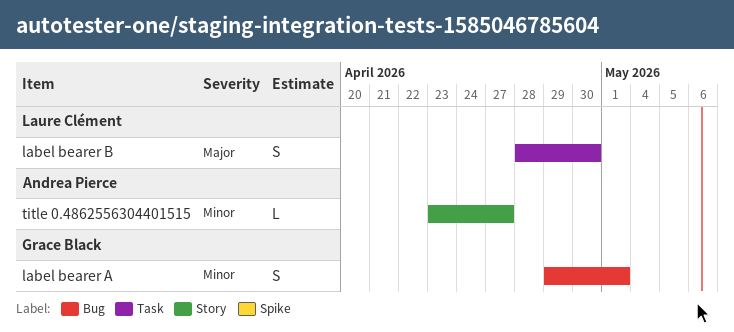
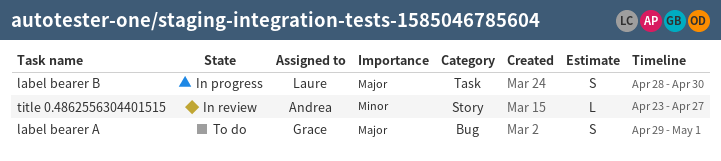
label bearer A, priority: Minor -> Major

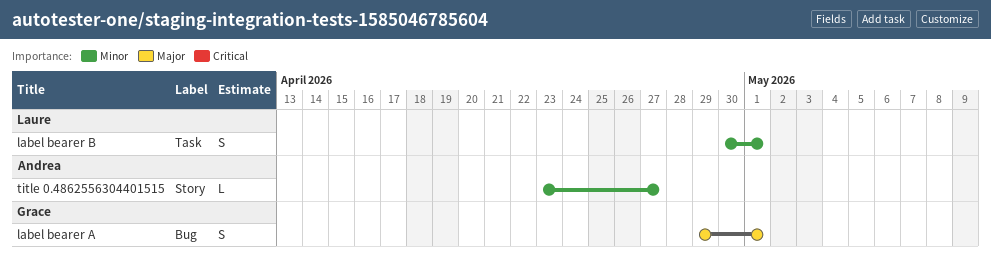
label bearer B, priority: Major -> Minor
label bearer B, start: Apr 28 -> Apr 30
label bearer B, due: Apr 30 -> May 1

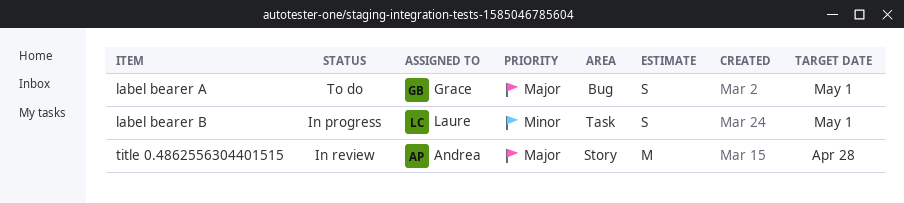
title 0.4862556304401515, priority: Minor -> Major
title 0.4862556304401515, estimate: L -> M
title 0.4862556304401515, due: Apr 27 -> Apr 28

